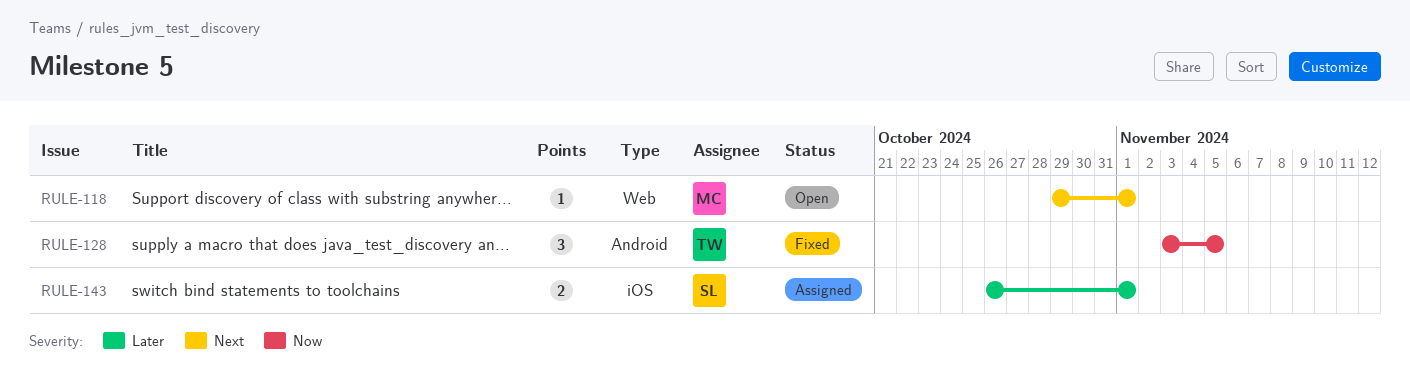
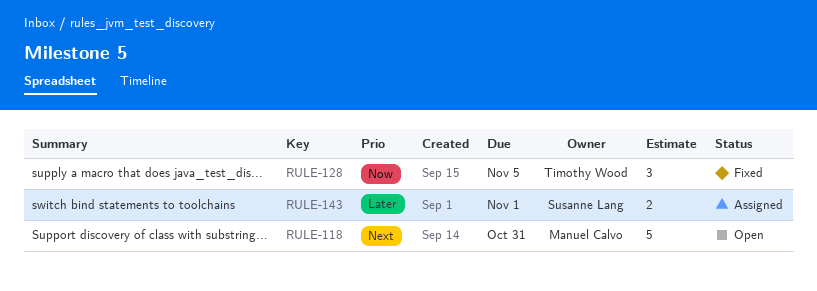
RULE-118, estimate: 1 -> 5
RULE-118, due: Nov 1 -> Oct 31

